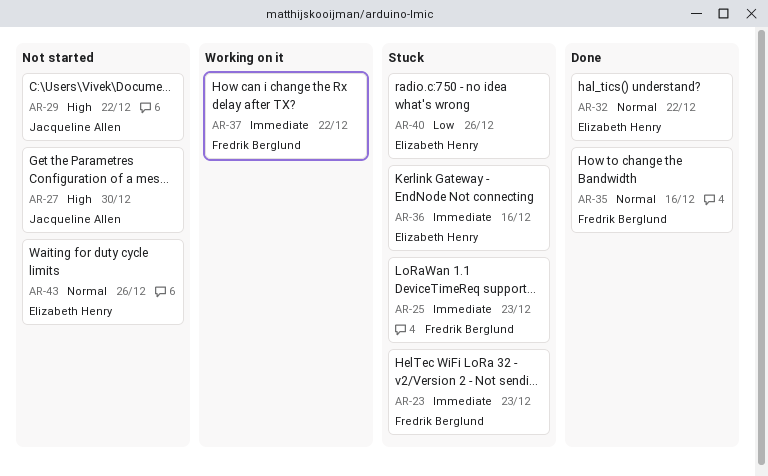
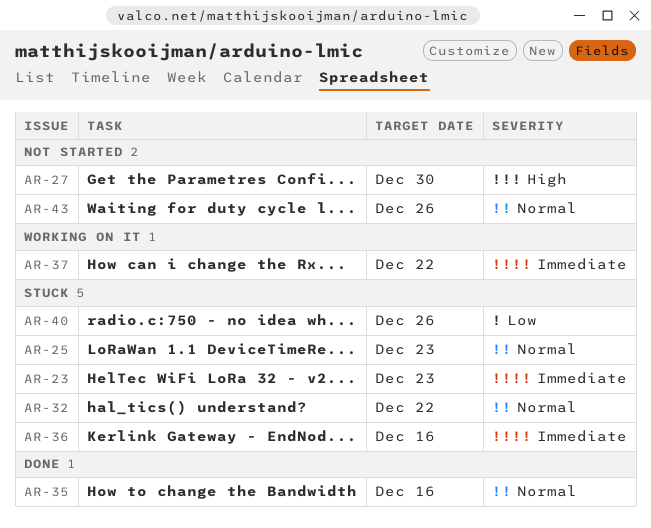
AR-25, priority: Immediate -> Normal
AR-29: present -> none
AR-32, status: Done -> Stuck

